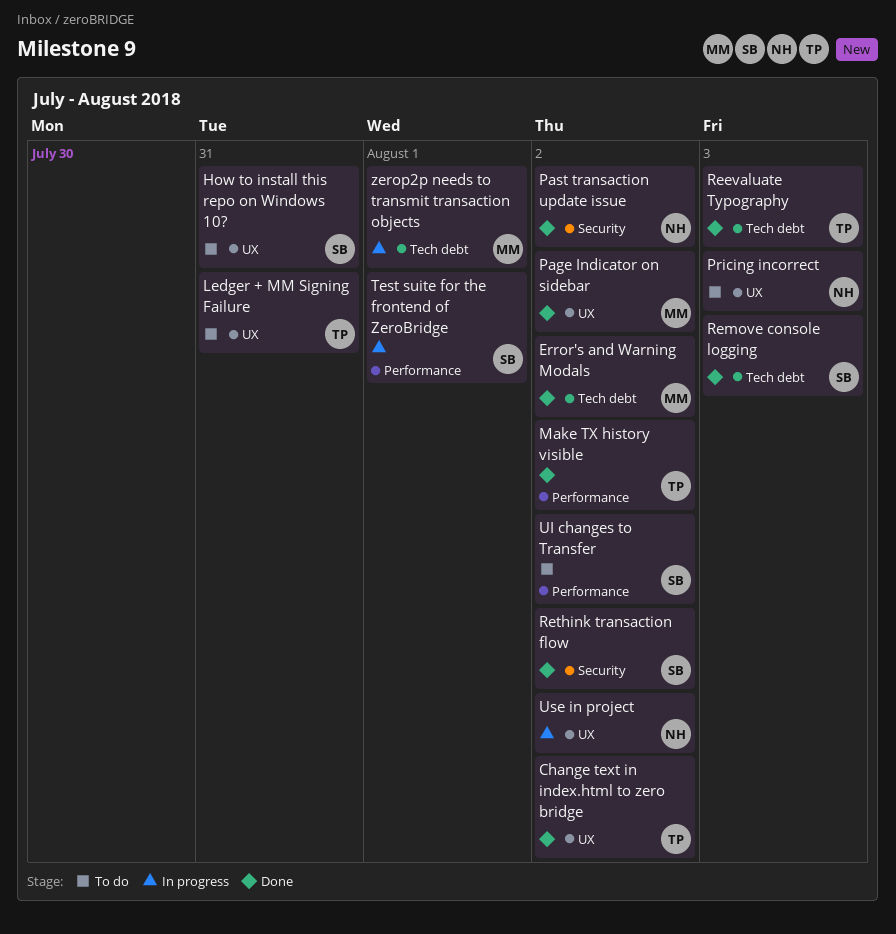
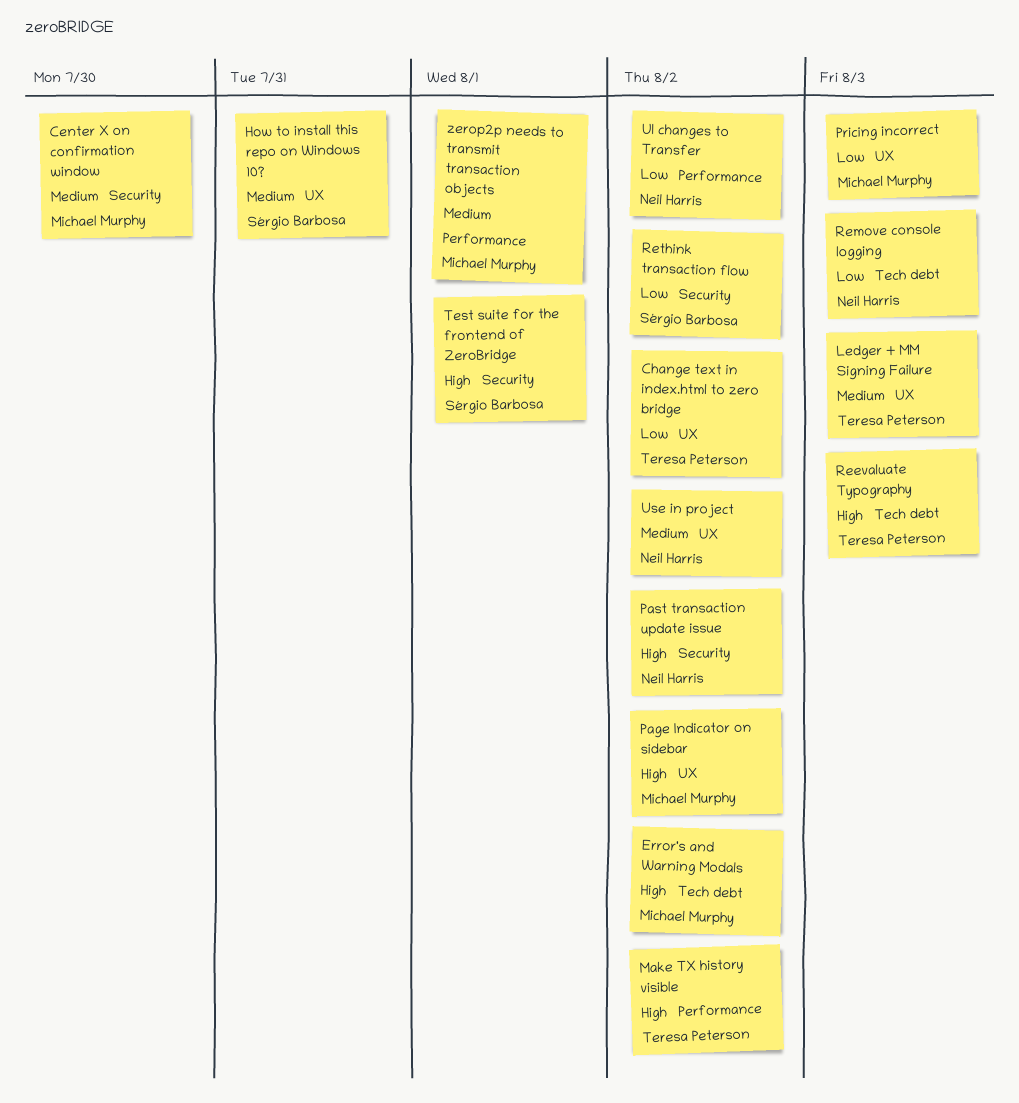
Center X on confirmation window: none -> present
Ledger + MM Signing Failure, due: Jul 31 -> Aug 3
Pricing incorrect, owner: Neil Harris -> Michael Murphy
Remove console logging, owner: Sérgio Barbosa -> Neil Harris
Test suite for the frontend of ZeroBridge, label: Performance -> Security
UI changes to Transfer, owner: Sérgio Barbosa -> Neil Harris
zerop2p needs to transmit transaction objects, label: Tech debt -> Performance

